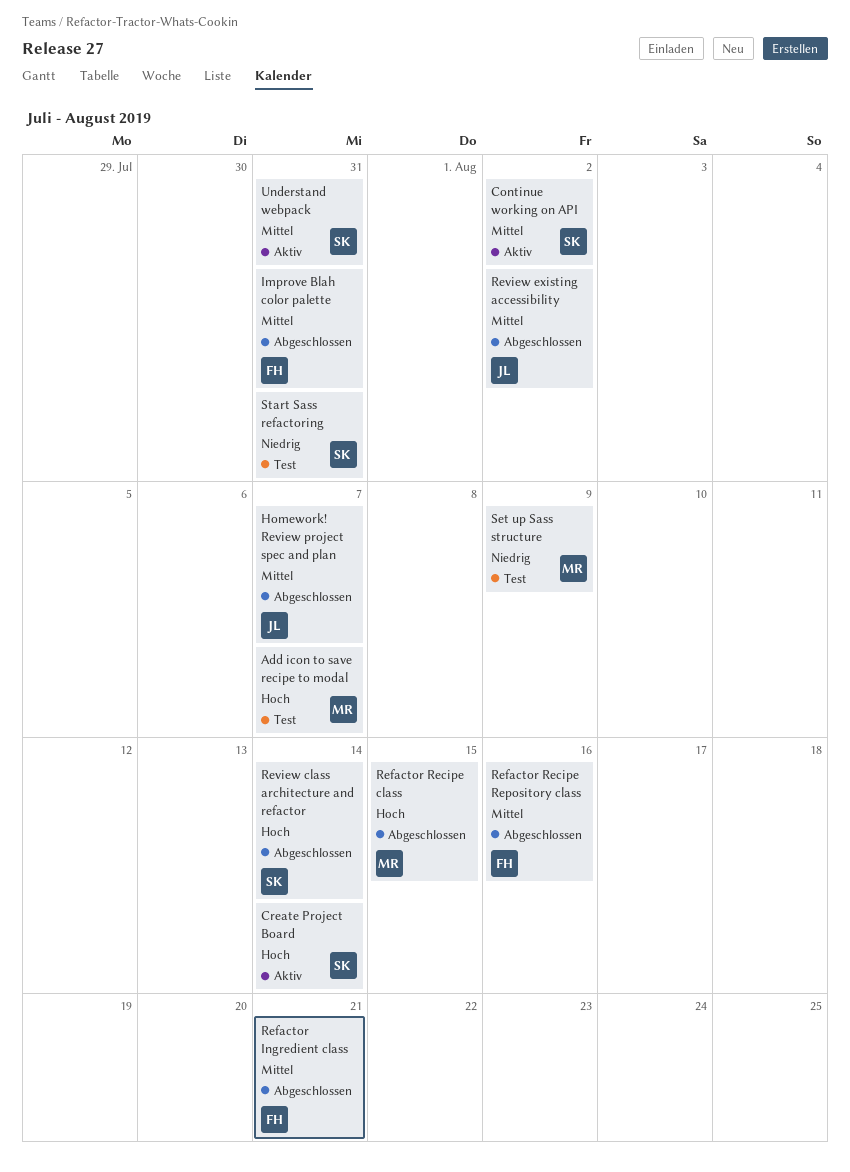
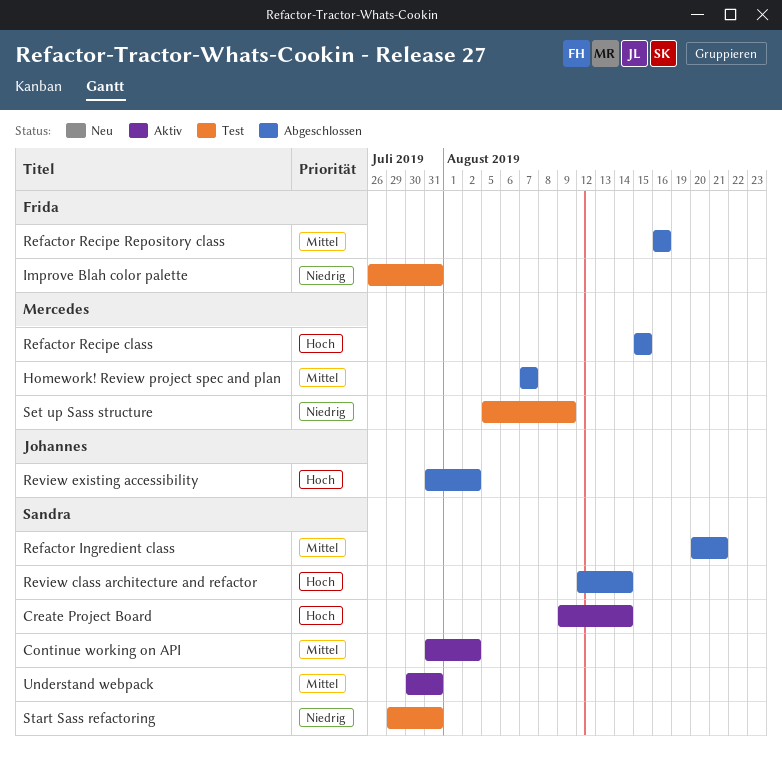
Add icon to save recipe to modal: present -> none
Homework! Review project spec and plan, owner: Johannes -> Mercedes
Improve Blah color palette, status: Abgeschlossen -> Test
Improve Blah color palette, priority: Mittel -> Niedrig
Refactor Ingredient class, owner: Frida -> Sandra
Review existing accessibility, priority: Mittel -> Hoch

